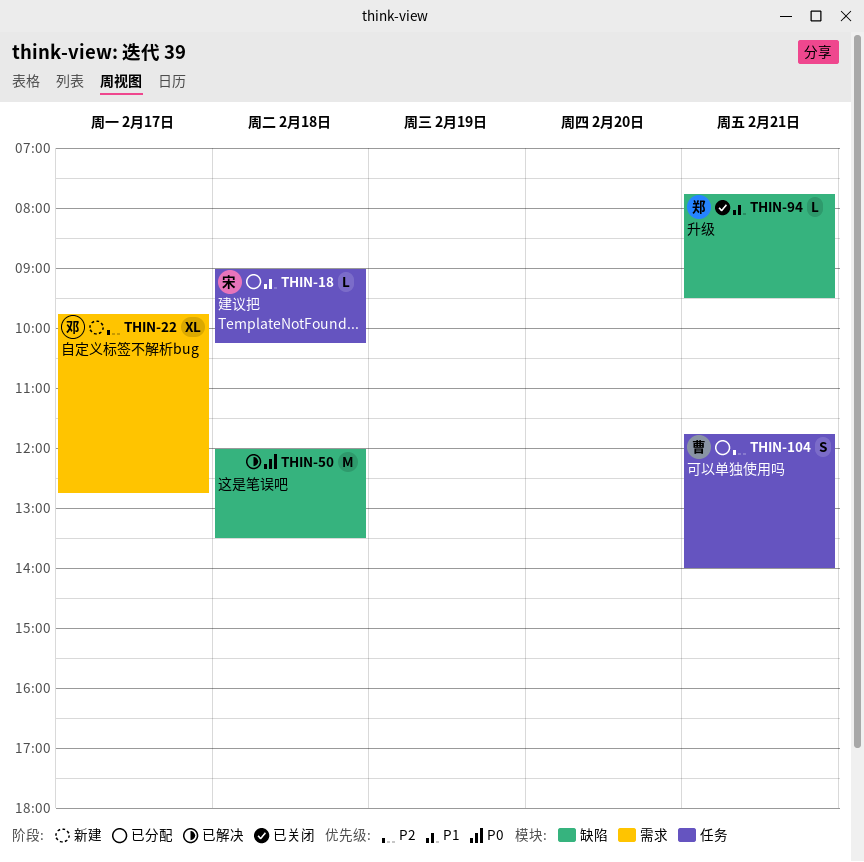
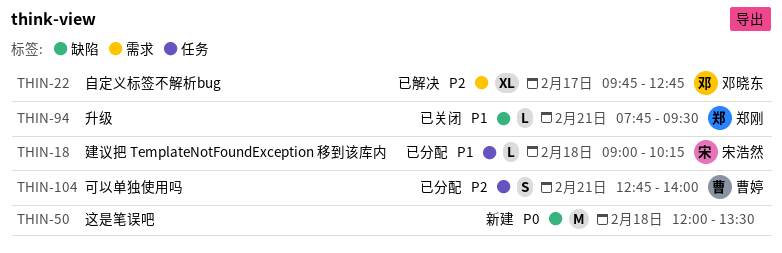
THIN-22, status: 新建 -> 已解决
THIN-50, status: 已解决 -> 新建
THIN-104, begins: 11:45 -> 12:45

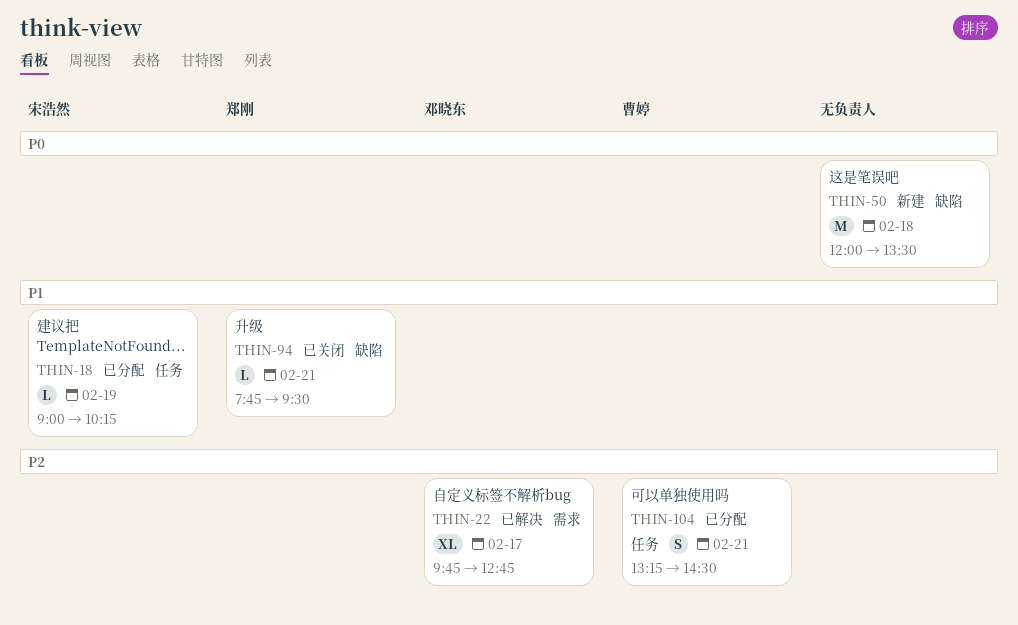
THIN-18, day: Feb 18 -> Feb 19
THIN-104, begins: 12:45 -> 13:15
THIN-104, ends: 14:00 -> 14:30

